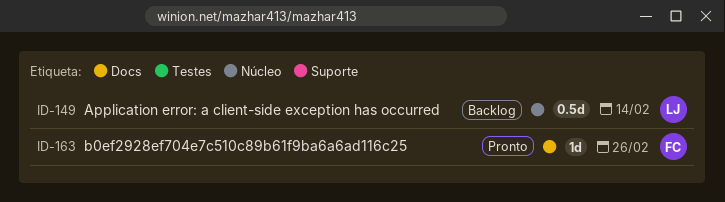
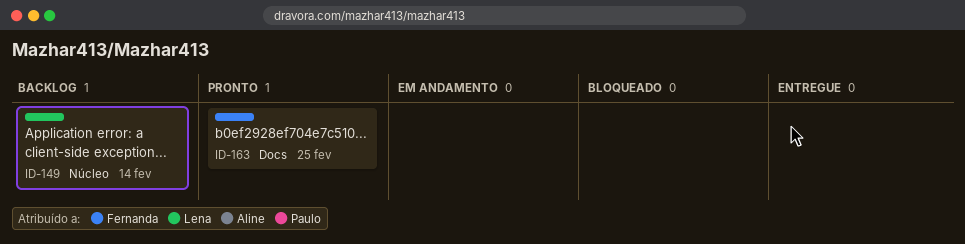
ID-163, due: Feb 26 -> Feb 25

